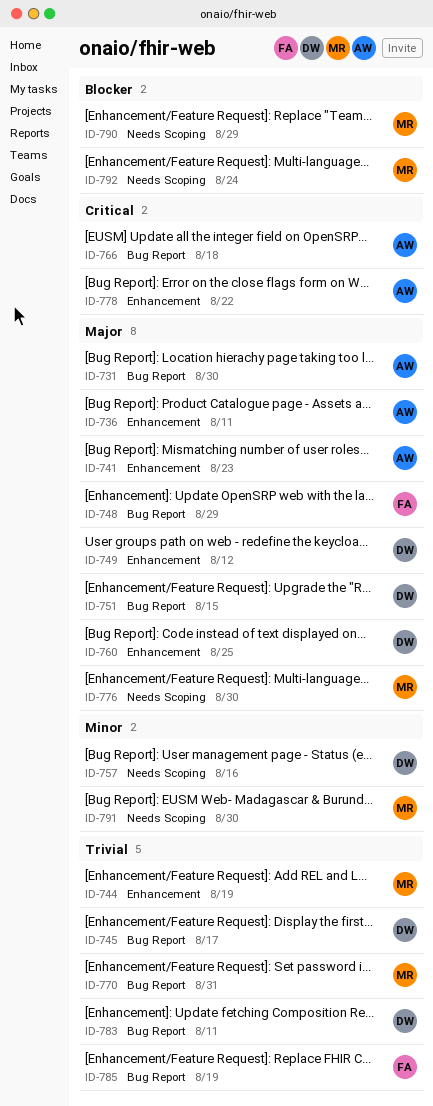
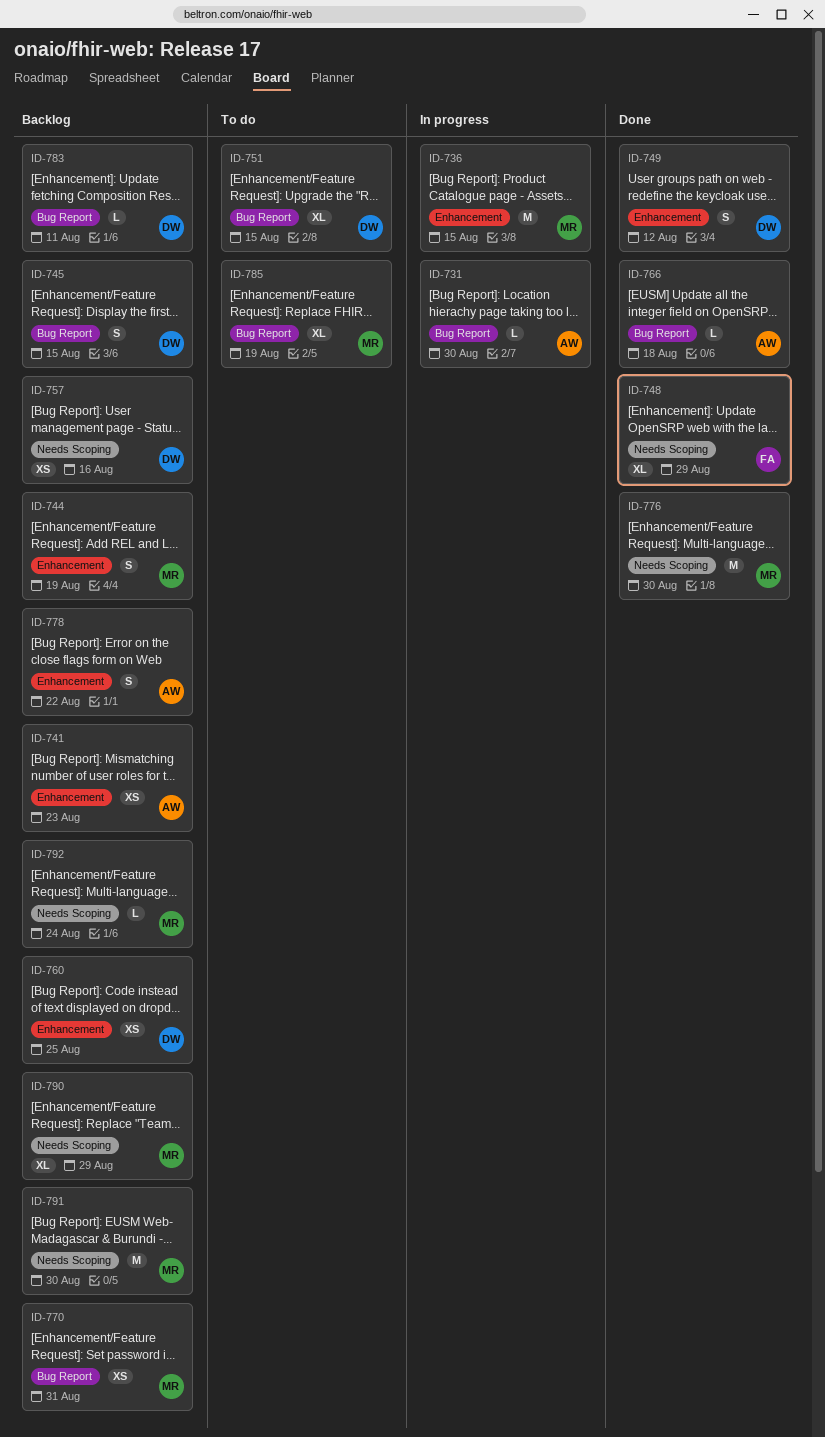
ID-736, owner: AW -> MR
ID-736, due: Aug 11 -> Aug 15
ID-745, due: Aug 17 -> Aug 15
ID-748, label: Bug Report -> Needs Scoping
ID-785, owner: FA -> MR

